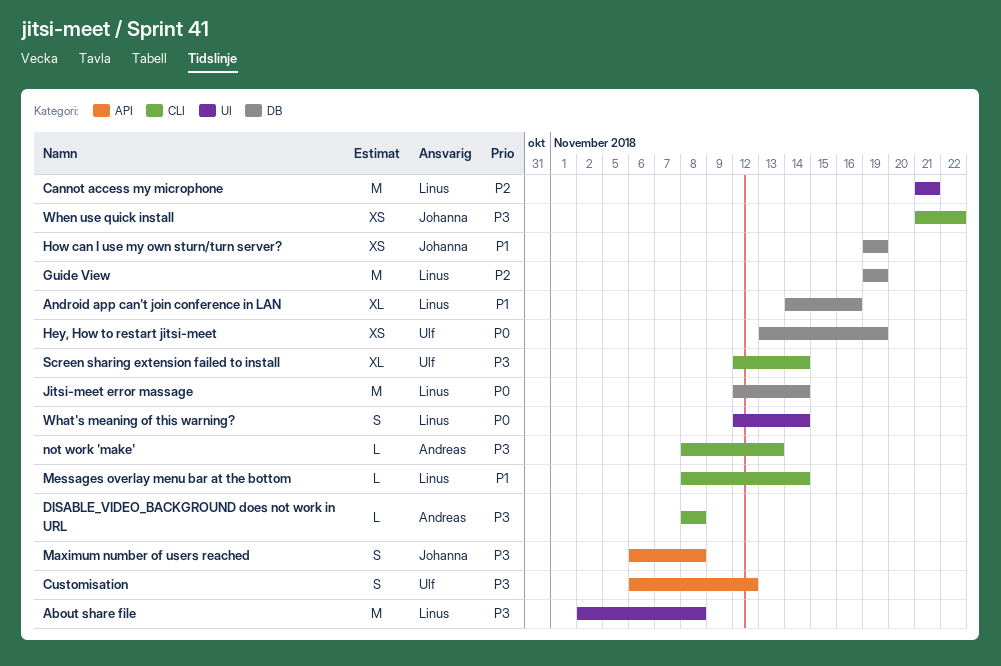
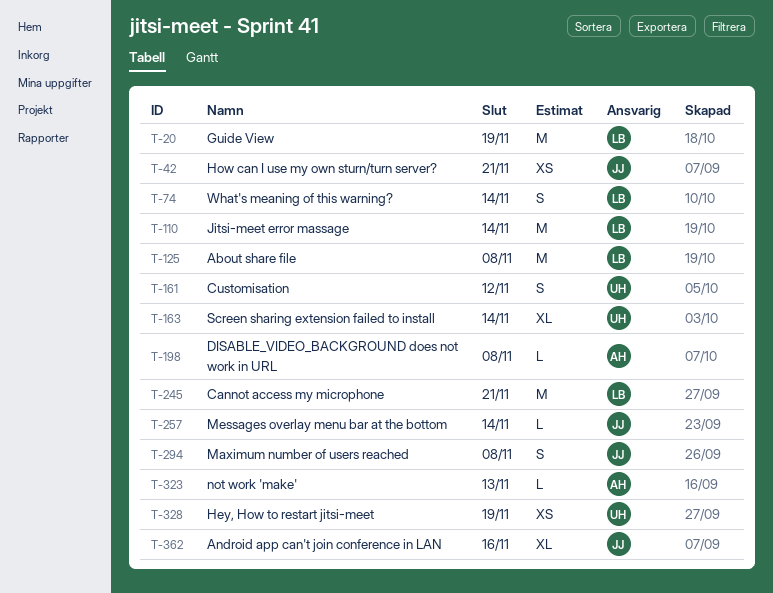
Android app can't join conference in LAN, owner: Linus -> Johanna
How can I use my own sturn/turn server?, due: Nov 19 -> Nov 21
Messages overlay menu bar at the bottom, owner: Linus -> Johanna
When use quick install: present -> none

